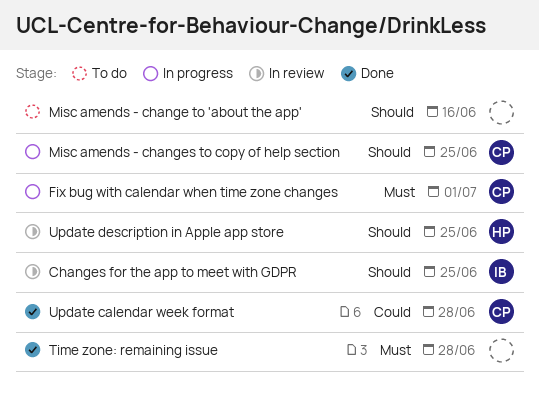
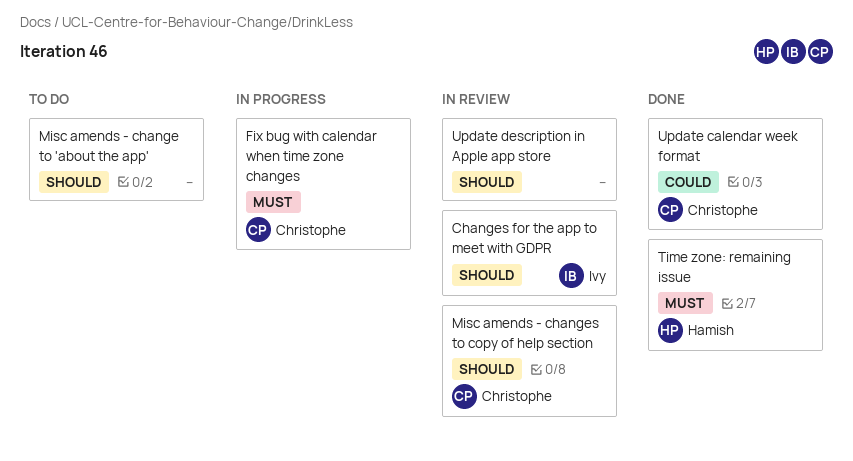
Misc amends - changes to copy of help section, status: In progress -> In review
Time zone: remaining issue, owner: none -> Hamish
Update description in Apple app store, owner: Hamish -> none

